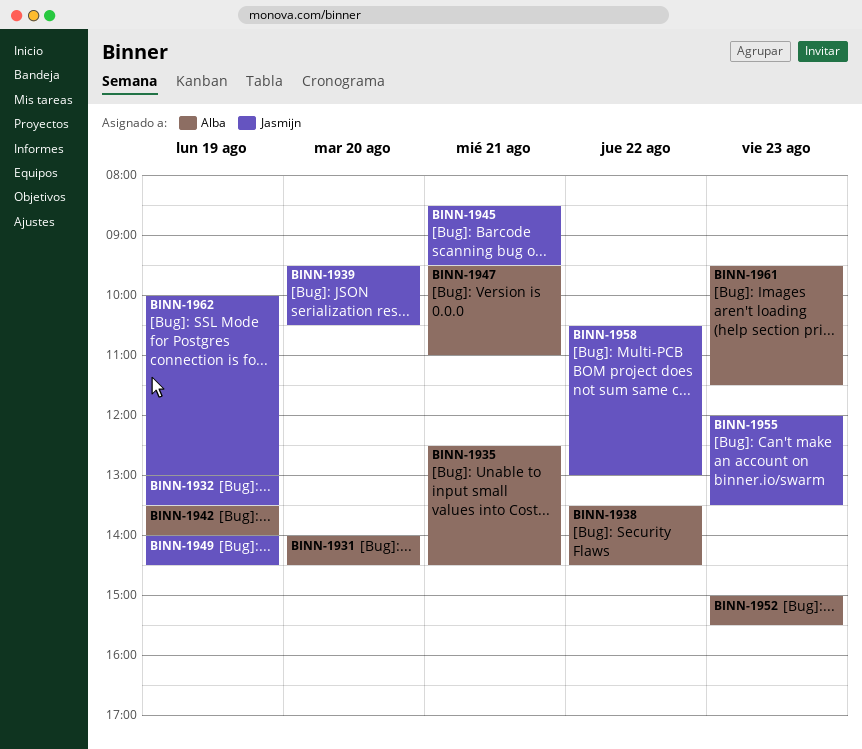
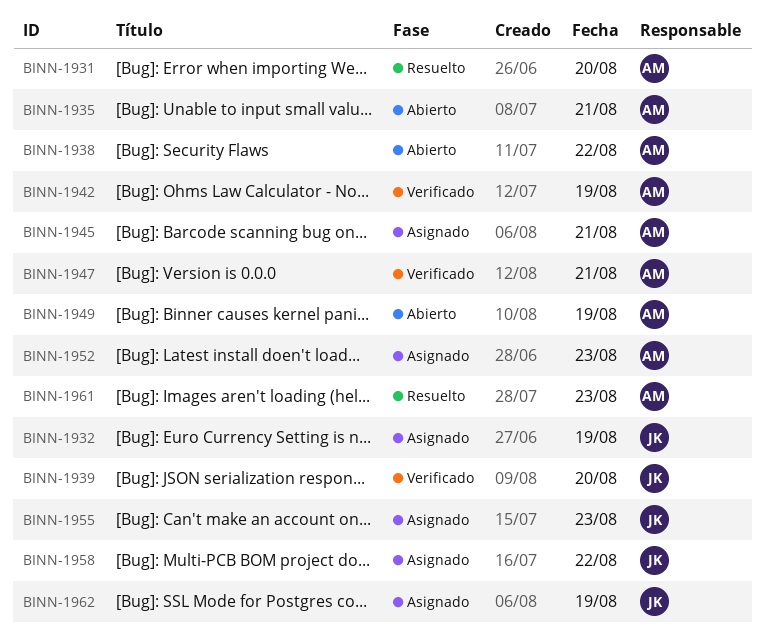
BINN-1945, owner: Jasmijn -> Alba
BINN-1949, owner: Jasmijn -> Alba

